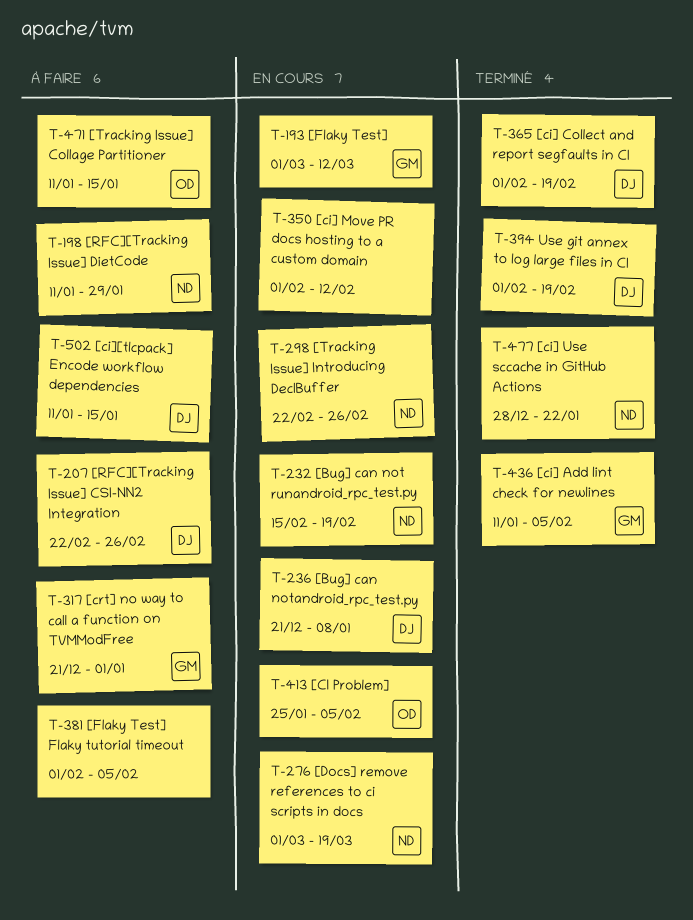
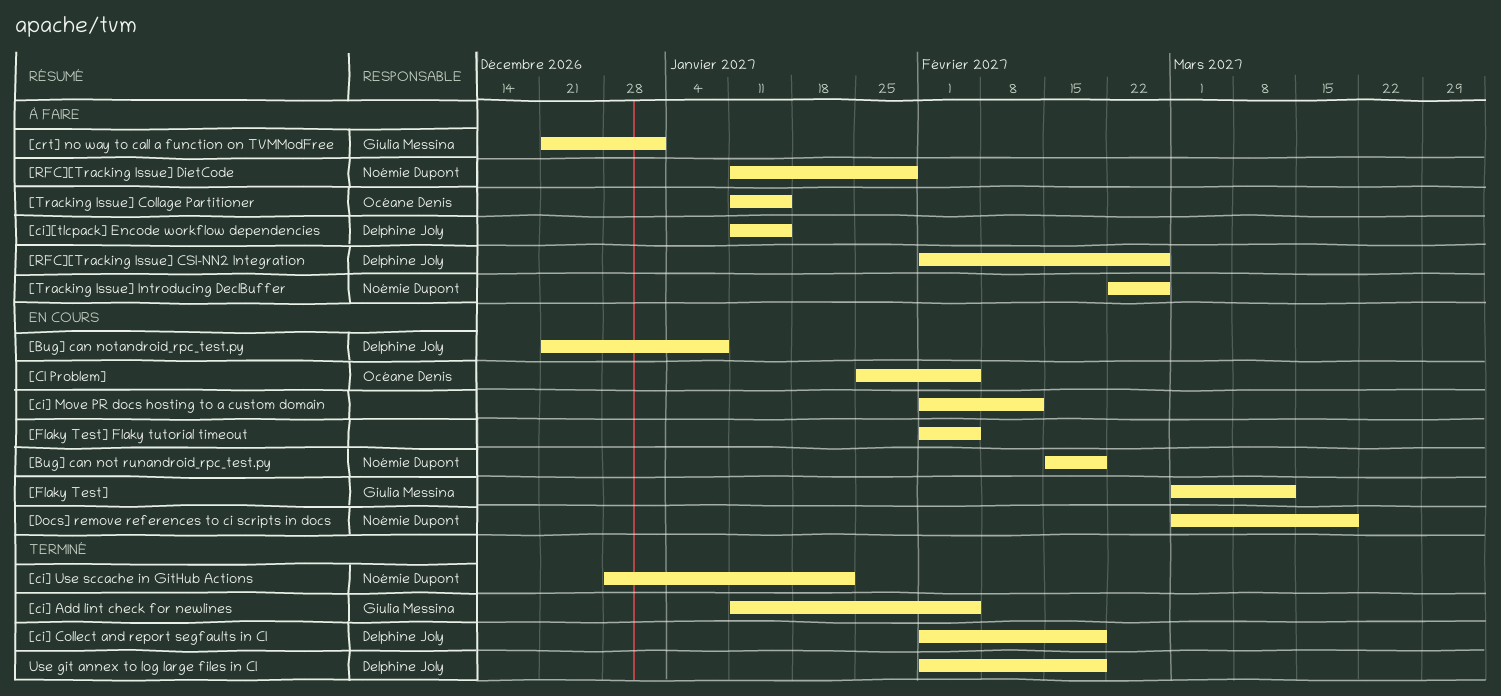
[Flaky Test] Flaky tutorial timeout, status: À faire -> En cours
[RFC][Tracking Issue] CSI-NN2 Integration, start: Feb 22 -> Feb 1
[Tracking Issue] Introducing DeclBuffer, status: En cours -> À faire

